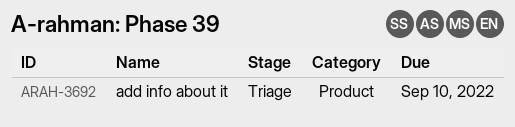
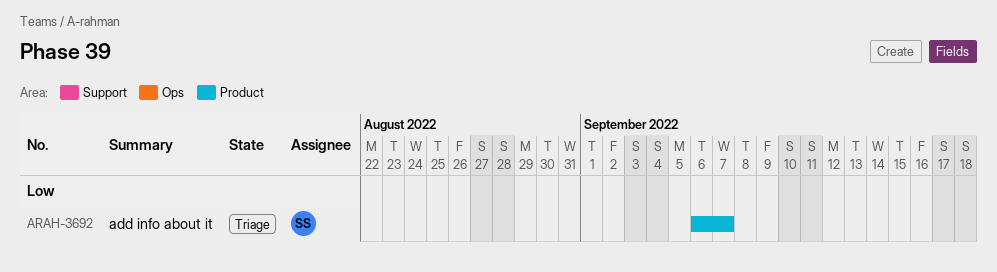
ARAH-3692, due: Sep 10 -> Sep 7

